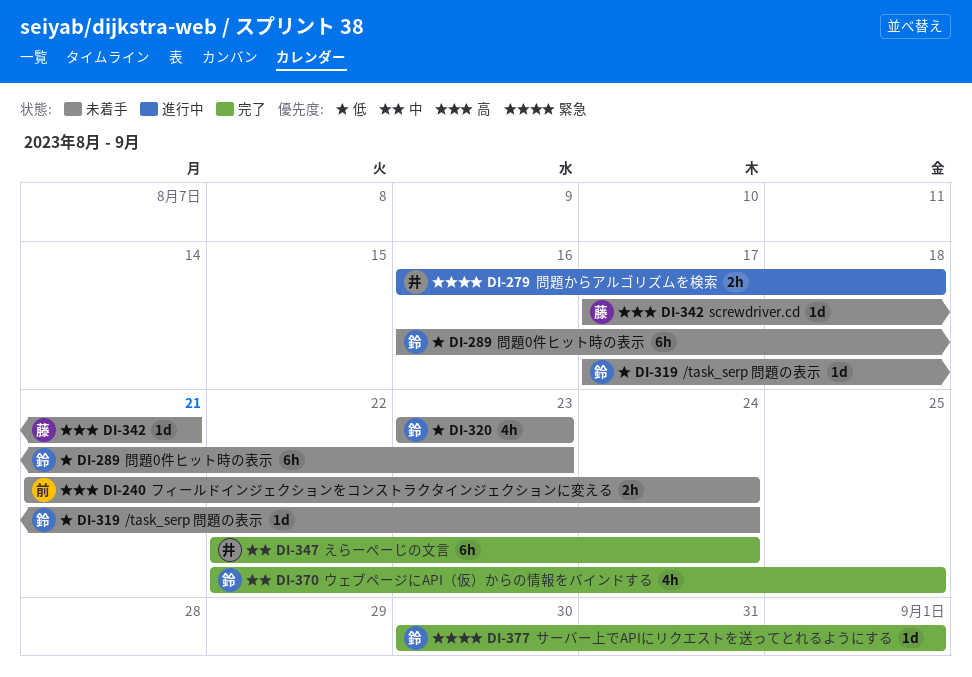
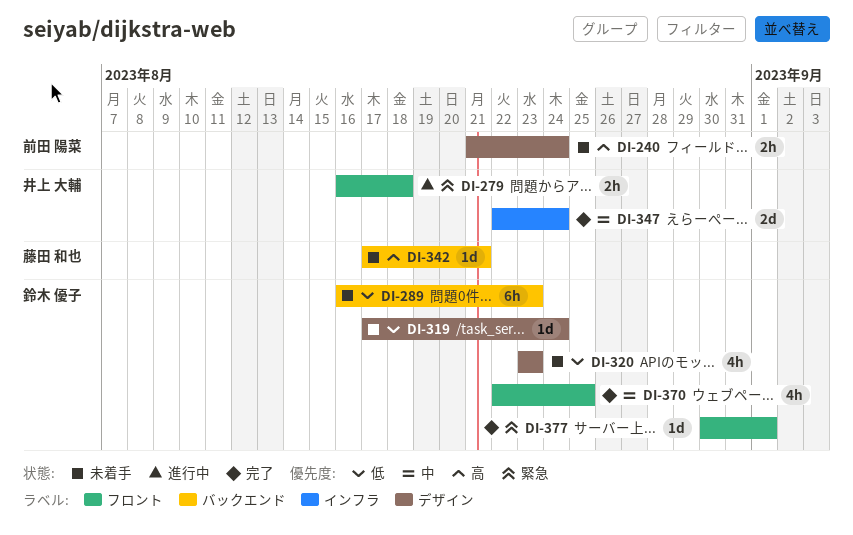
DI-347, estimate: 6h -> 2d

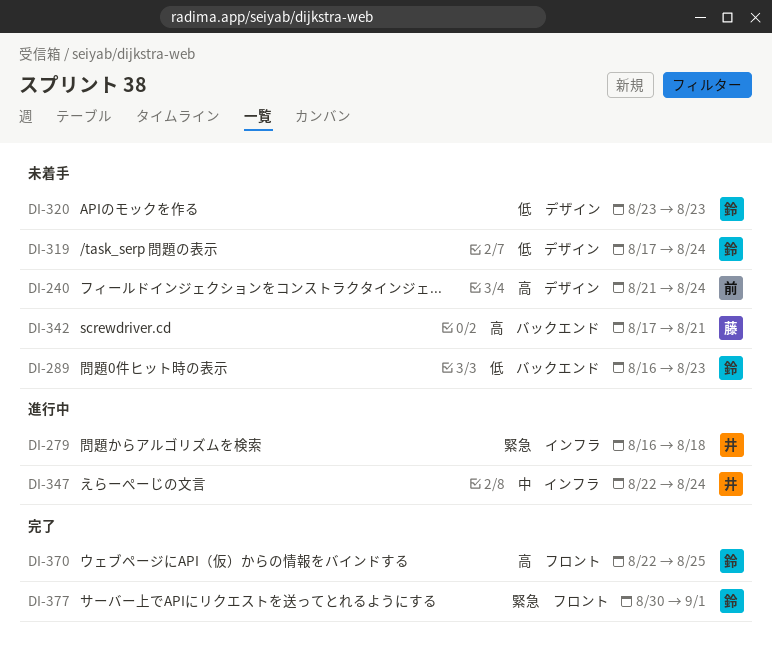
DI-279, label: フロント -> インフラ
DI-347, status: 完了 -> 進行中
DI-370, priority: 中 -> 高

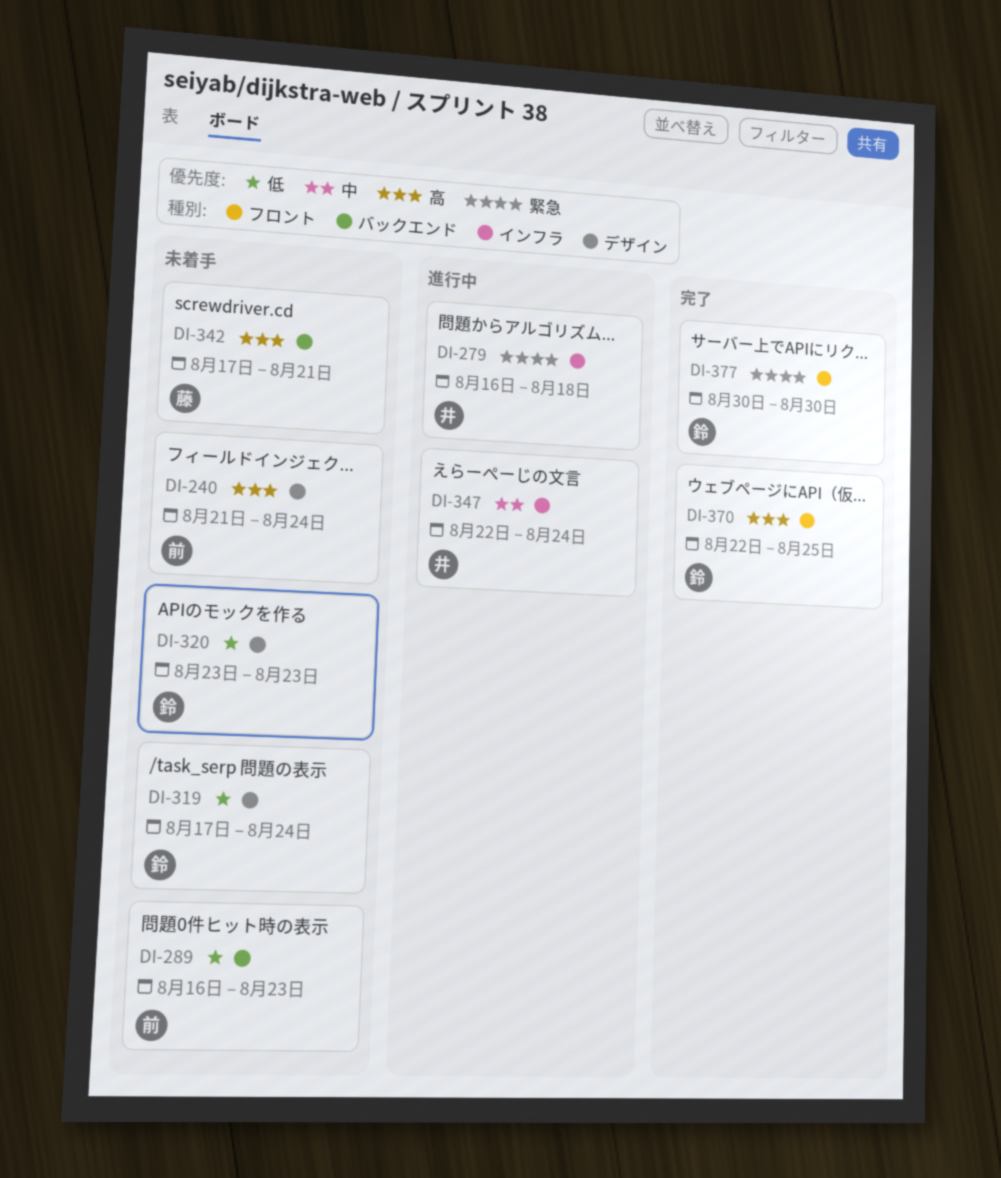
DI-289, owner: 鈴 -> 前
DI-377, due: Sep 1 -> Aug 30

